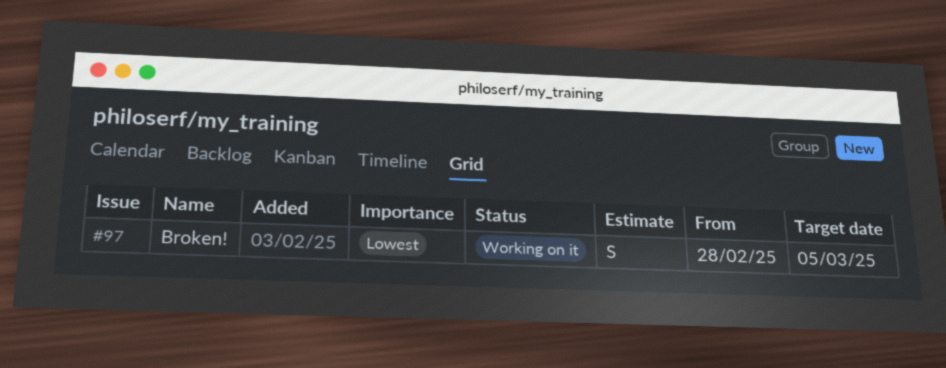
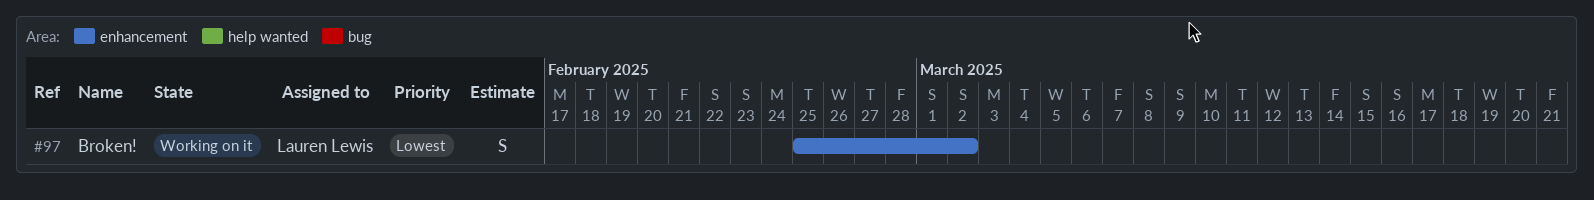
#97, start: Feb 28 -> Feb 25
#97, due: Mar 5 -> Mar 2

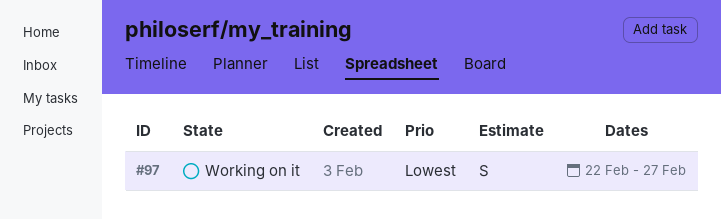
#97, start: Feb 25 -> Feb 22
#97, due: Mar 2 -> Feb 27

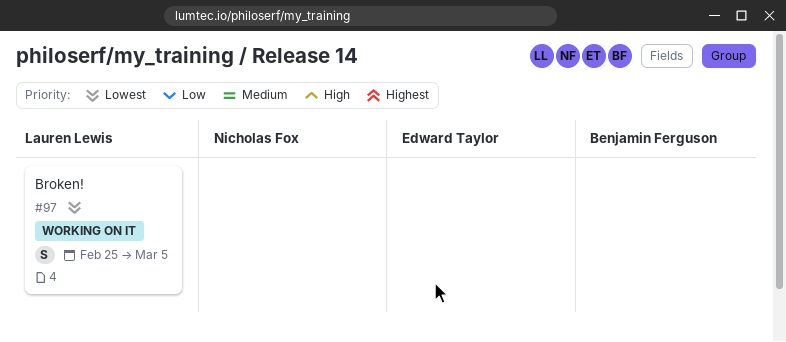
#97, start: Feb 22 -> Feb 25
#97, due: Feb 27 -> Mar 5

